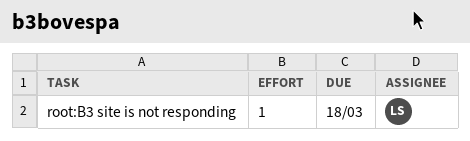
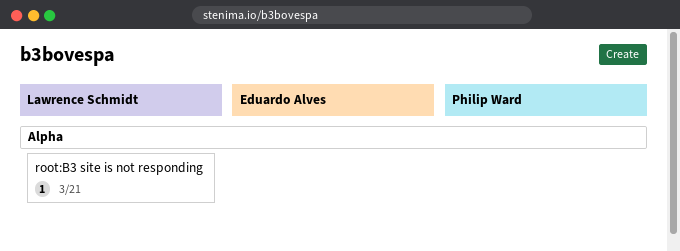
root:B3 site is not responding, due: Mar 18 -> Mar 21

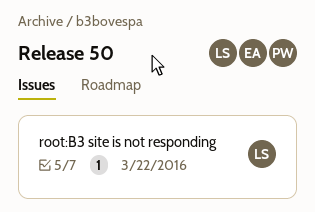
root:B3 site is not responding, due: Mar 21 -> Mar 22

